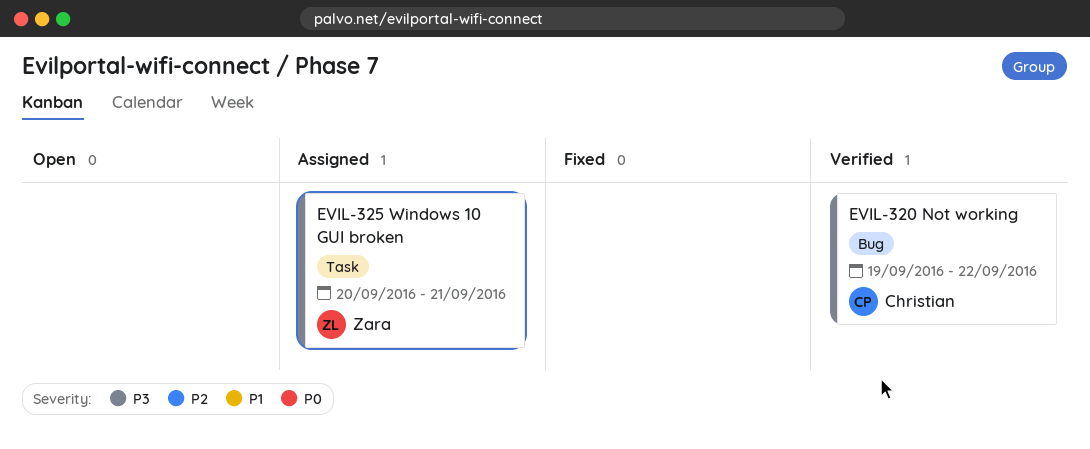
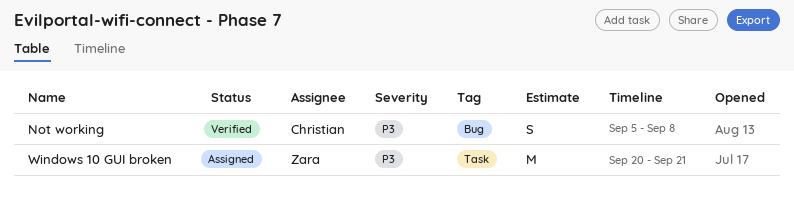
Not working, start: Sep 19 -> Sep 5
Not working, due: Sep 22 -> Sep 8

